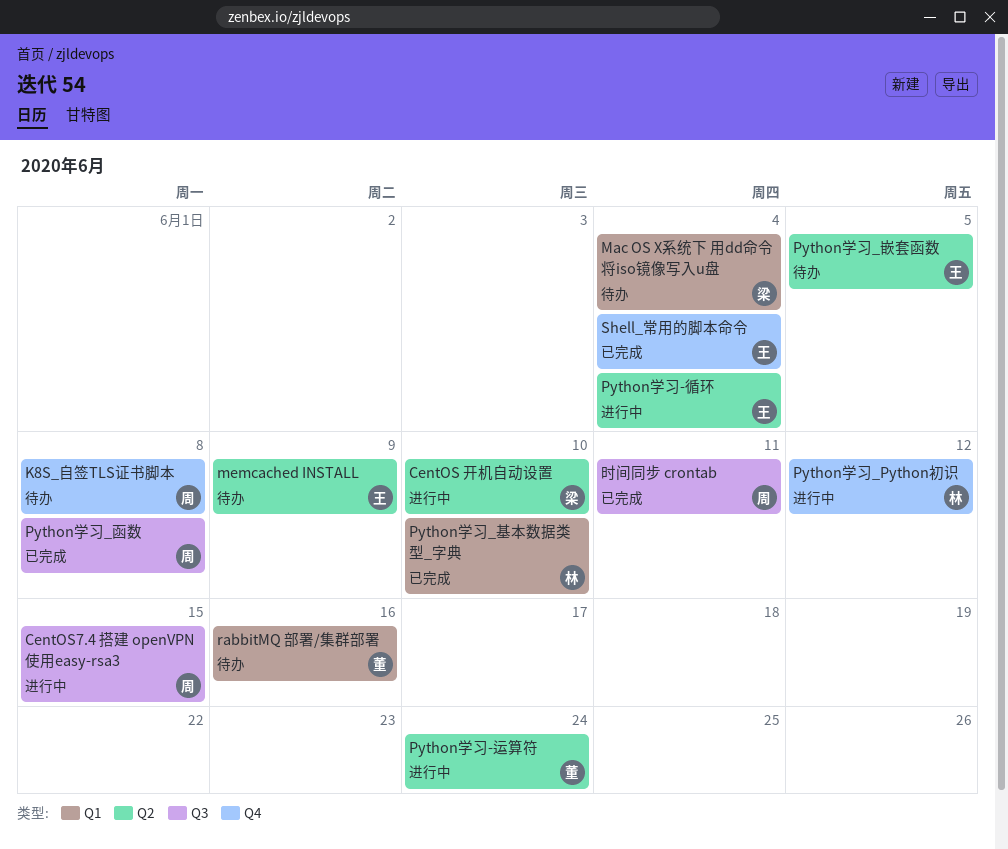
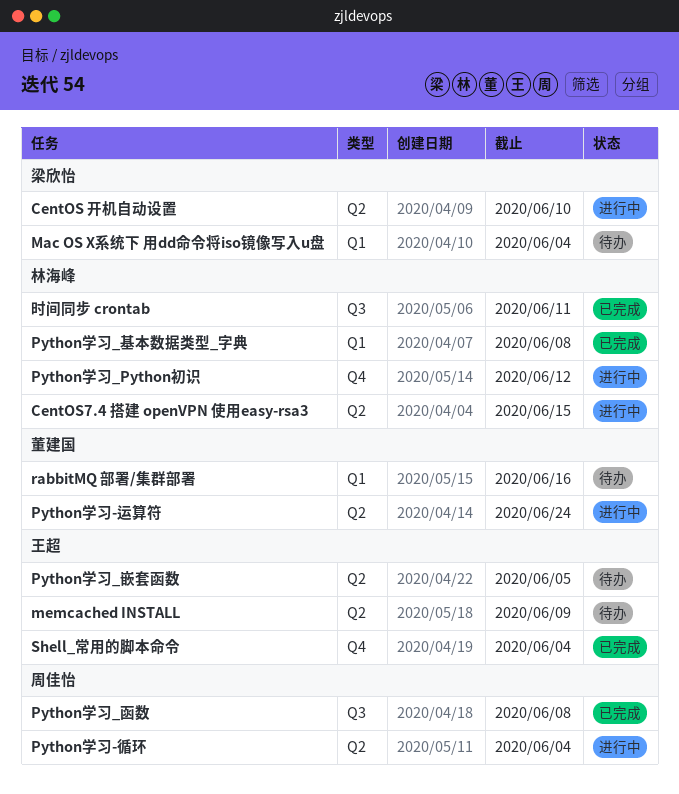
CentOS7.4 搭建 openVPN 使用easy-rsa3, owner: 周佳怡 -> 林海峰
CentOS7.4 搭建 openVPN 使用easy-rsa3, label: Q3 -> Q2
K8S_自签TLS证书脚本: present -> none
Python学习-循环, owner: 王超 -> 周佳怡
Python学习_基本数据类型_字典, due: Jun 10 -> Jun 8
时间同步 crontab, owner: 周佳怡 -> 林海峰

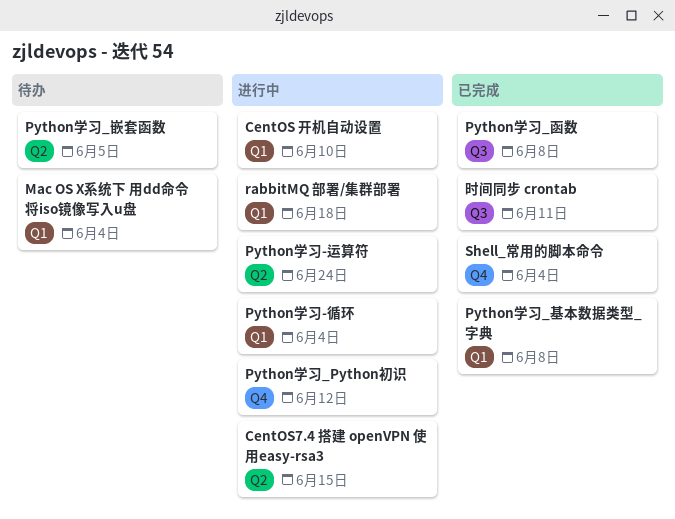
CentOS 开机自动设置, label: Q2 -> Q1
memcached INSTALL: present -> none
Python学习-循环, label: Q2 -> Q1
rabbitMQ 部署/集群部署, status: 待办 -> 进行中
rabbitMQ 部署/集群部署, due: Jun 16 -> Jun 18

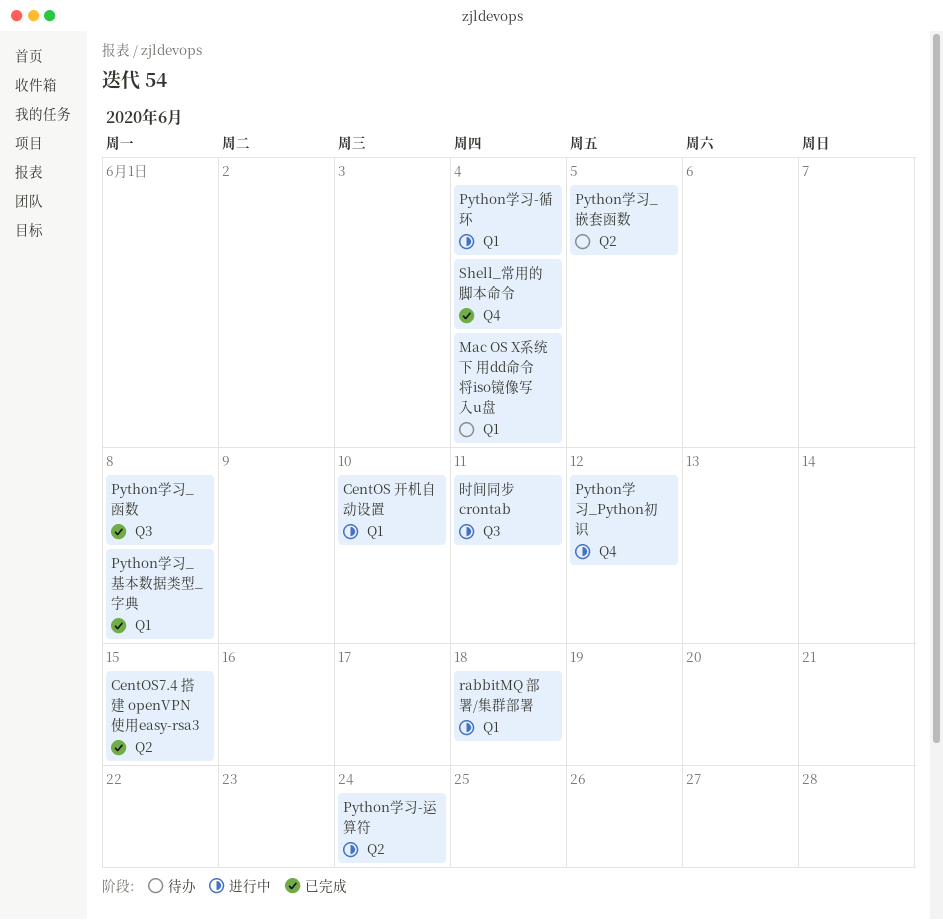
CentOS7.4 搭建 openVPN 使用easy-rsa3, status: 进行中 -> 已完成
时间同步 crontab, status: 已完成 -> 进行中

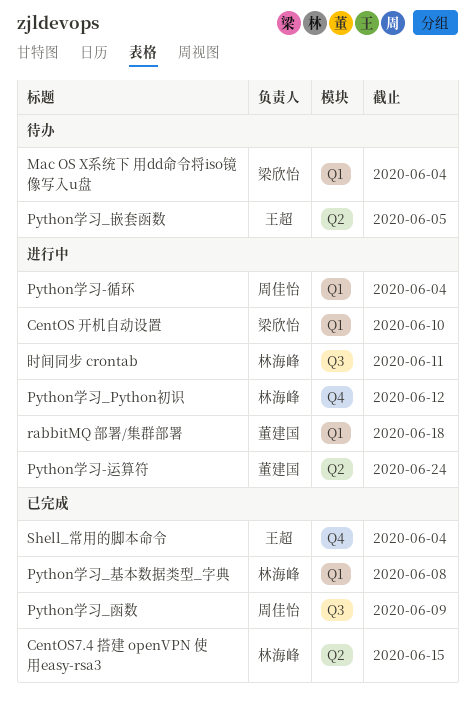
Python学习_函数, due: Jun 8 -> Jun 9

